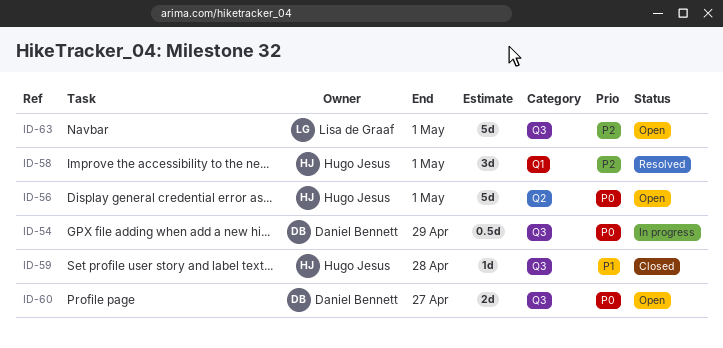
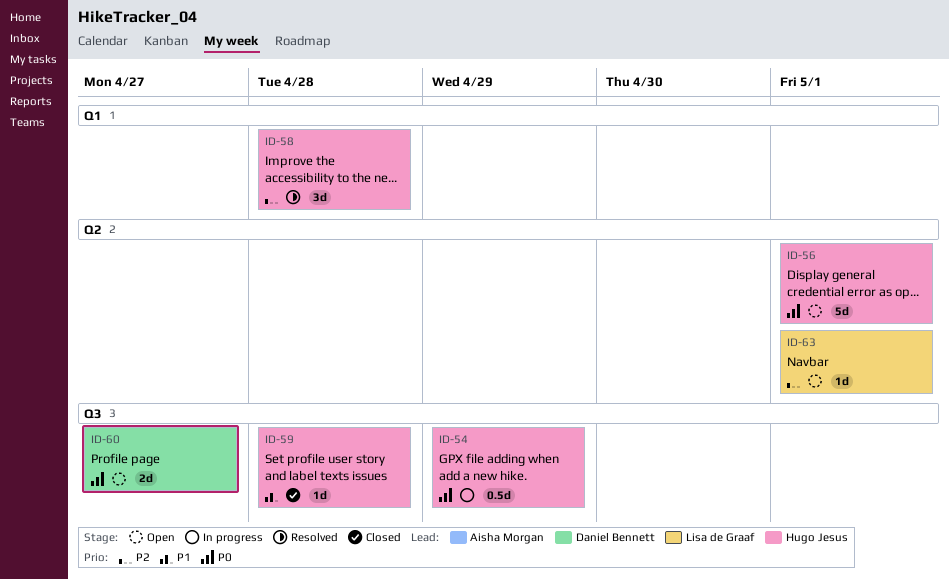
ID-54, owner: Daniel Bennett -> Hugo Jesus
ID-58, due: May 1 -> Apr 28
ID-63, label: Q3 -> Q2
ID-63, estimate: 5d -> 1d

